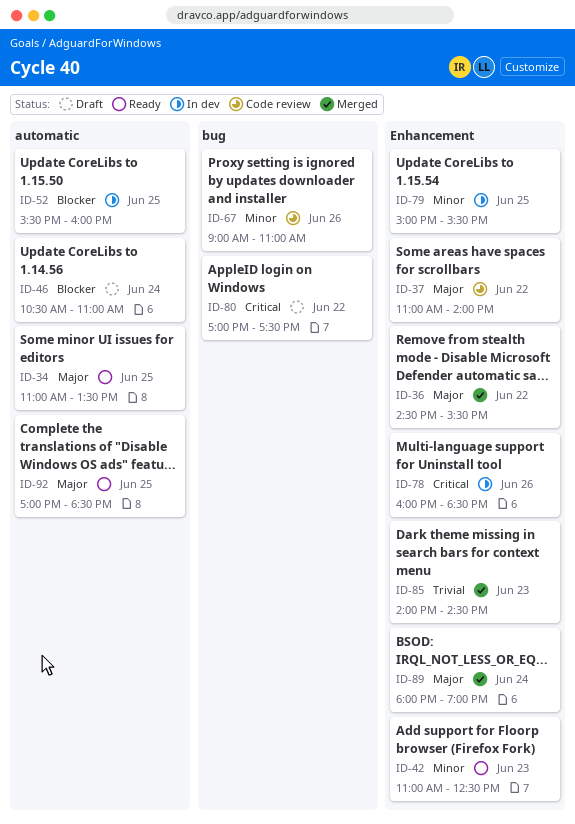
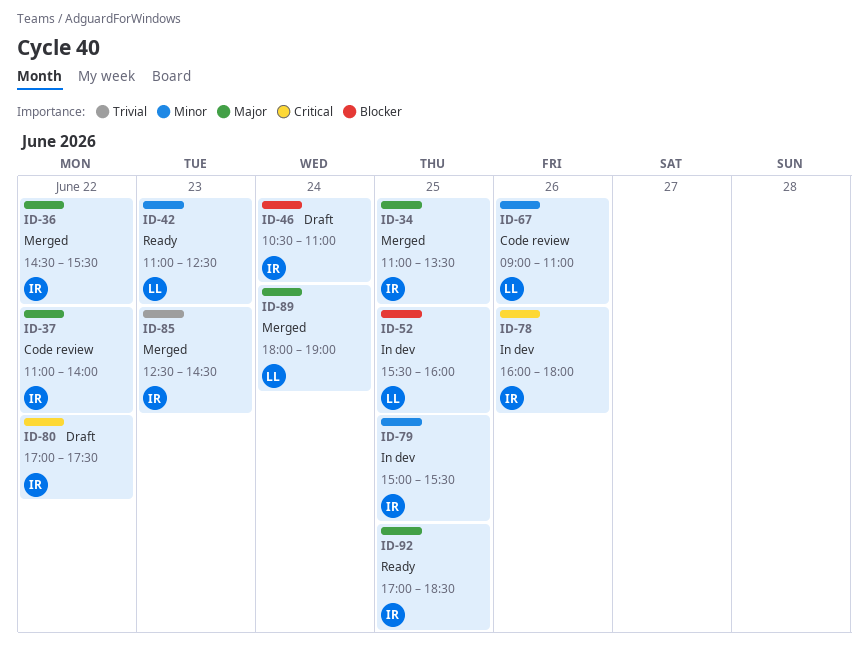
ID-34, status: Ready -> Merged
ID-78, ends: 18:30 -> 18:00
ID-85, begins: 14:00 -> 12:30

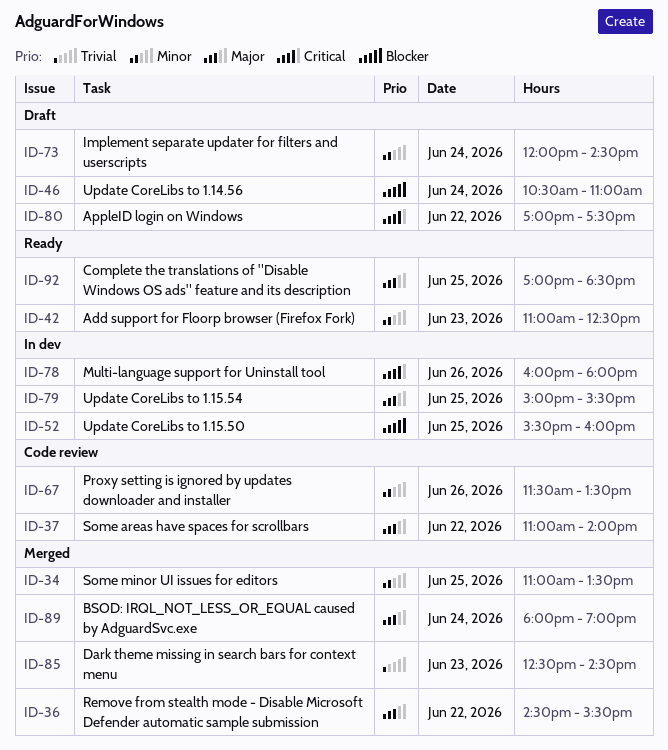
ID-34, priority: Major -> Minor
ID-67, begins: 09:00 -> 11:30
ID-67, ends: 11:00 -> 13:30
ID-73: none -> present
ID-79, priority: Minor -> Major

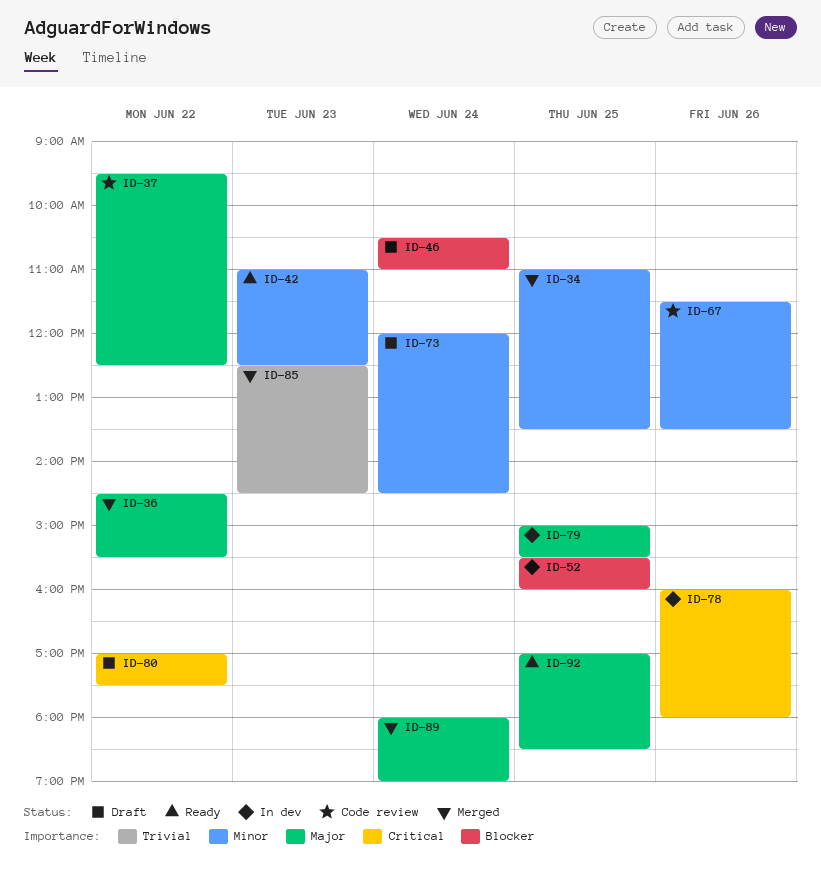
ID-37, begins: 11:00 -> 09:30
ID-37, ends: 14:00 -> 12:30

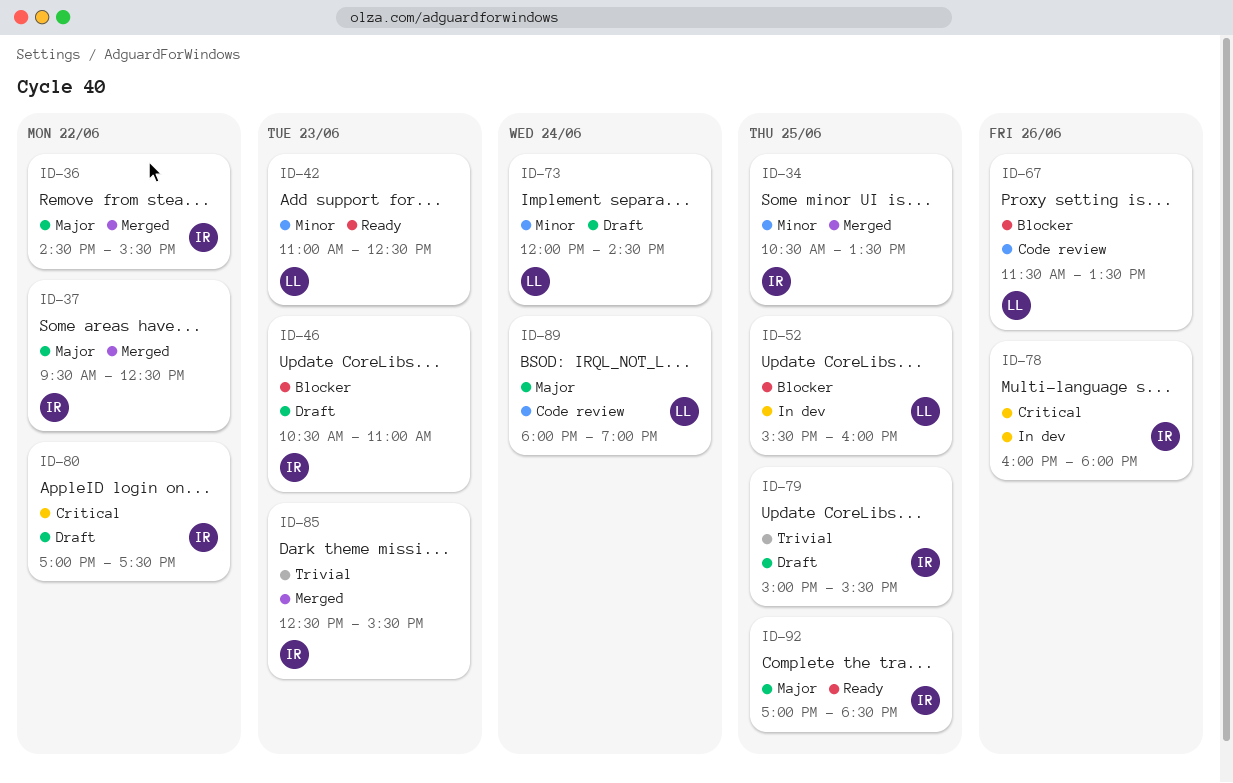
ID-34, begins: 11:00 -> 10:30
ID-37, status: Code review -> Merged
ID-46, day: Jun 24 -> Jun 23
ID-67, priority: Minor -> Blocker
ID-79, status: In dev -> Draft
ID-79, priority: Major -> Trivial
ID-85, ends: 14:30 -> 15:30
ID-89, status: Merged -> Code review

